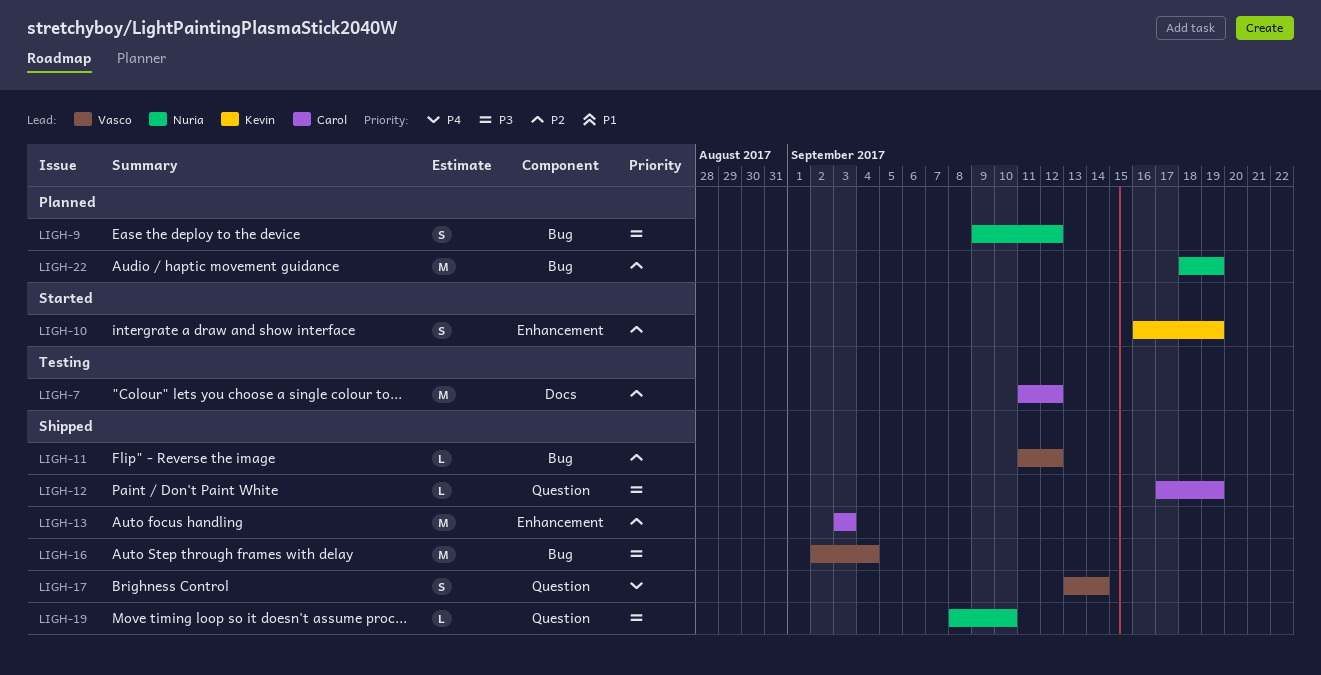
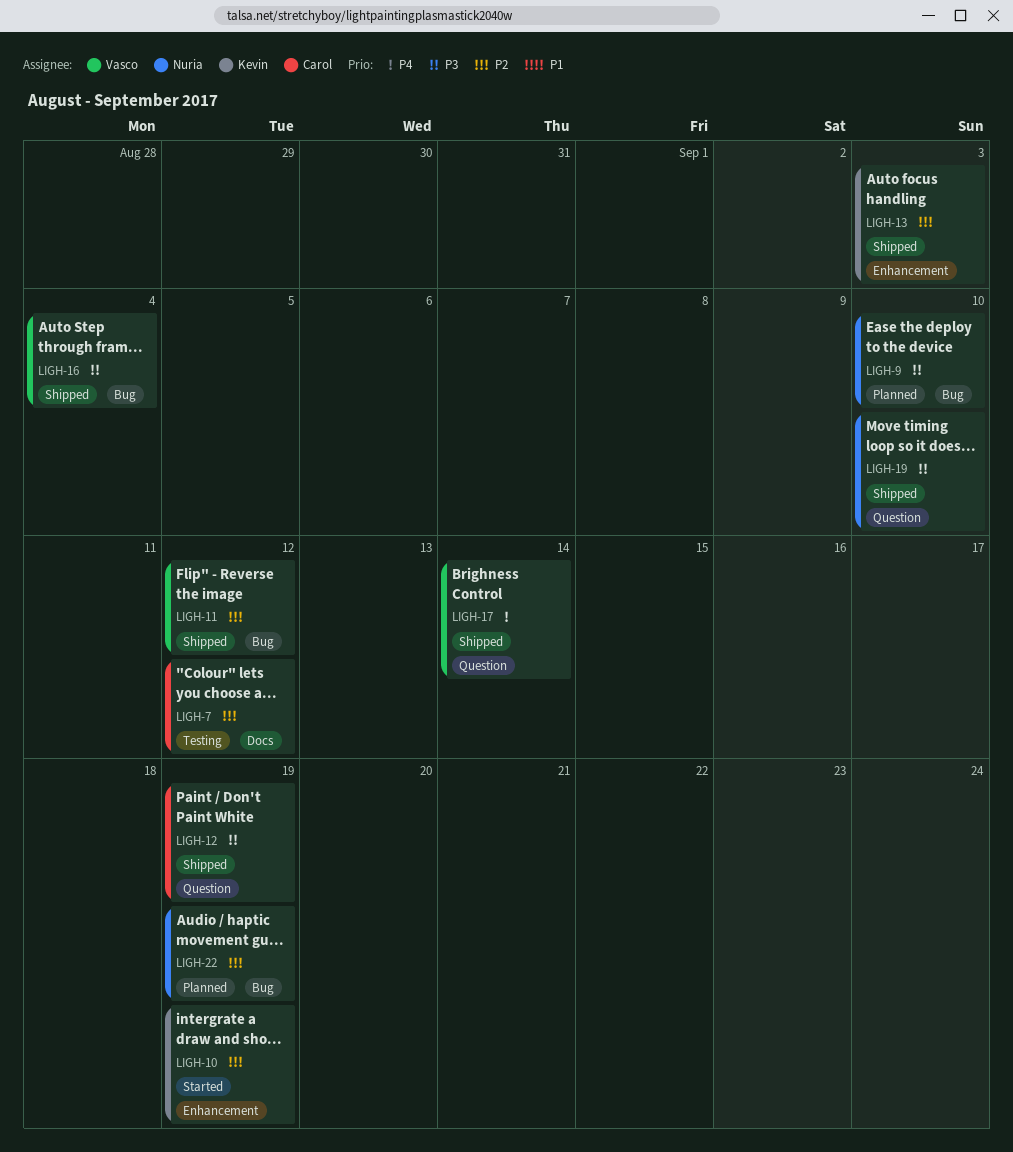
LIGH-9, due: Sep 12 -> Sep 10
LIGH-13, owner: Carol -> Kevin

